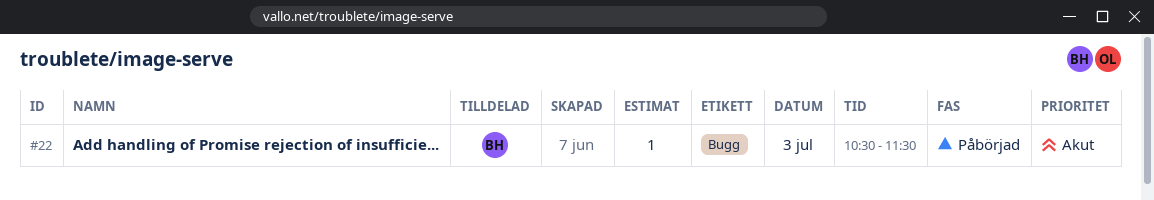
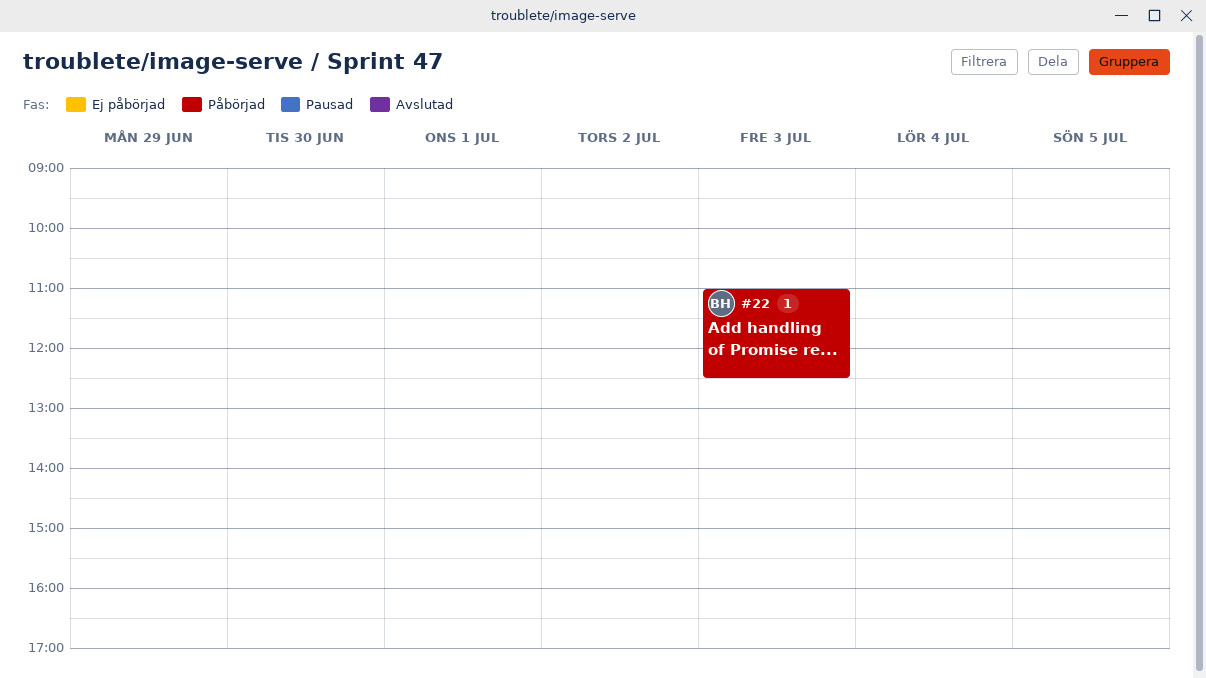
#22, begins: 10:30 -> 11:00
#22, ends: 11:30 -> 12:30

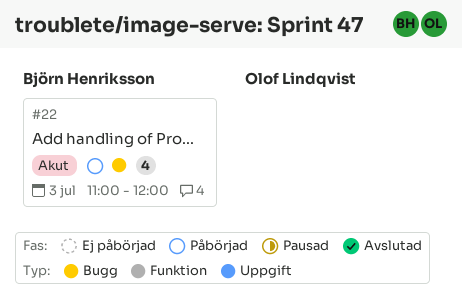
#22, estimate: 1 -> 4
#22, ends: 12:30 -> 12:00

